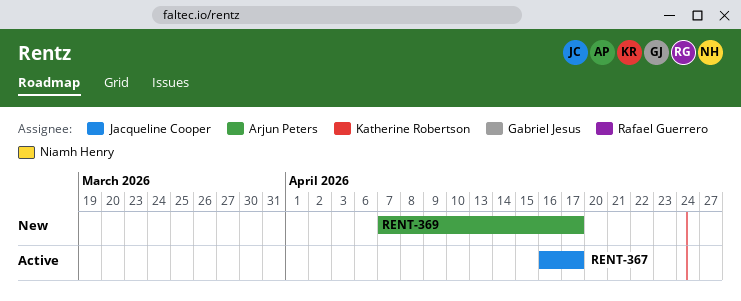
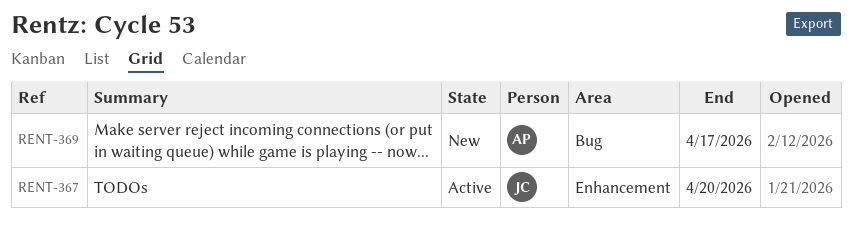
RENT-367, due: Apr 17 -> Apr 20

